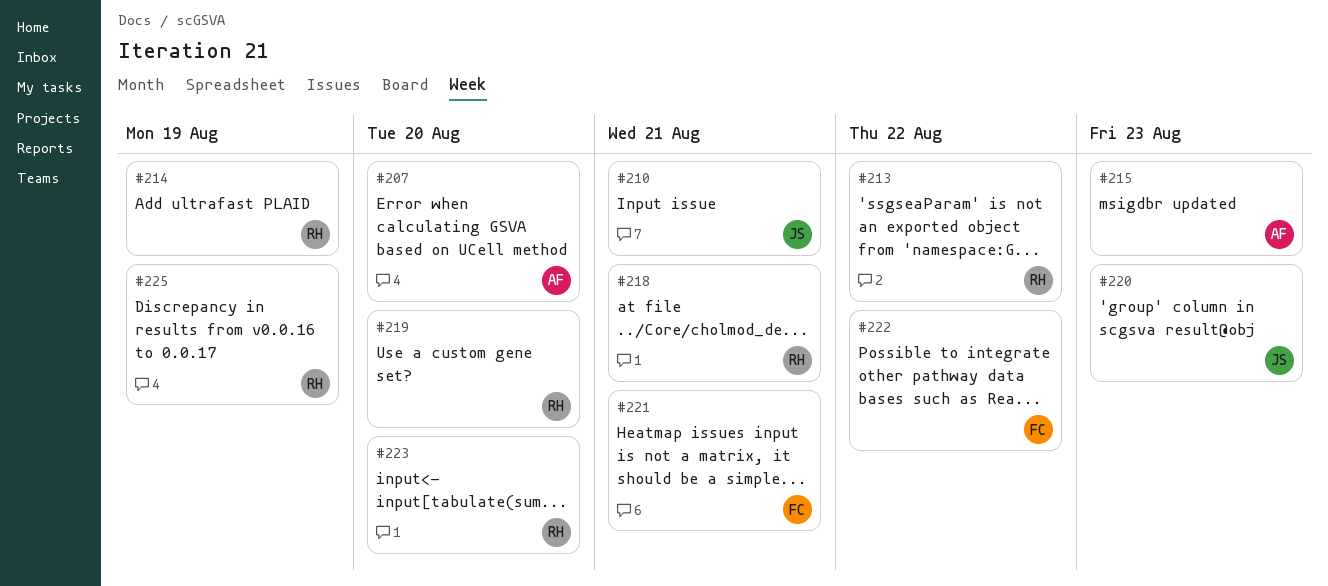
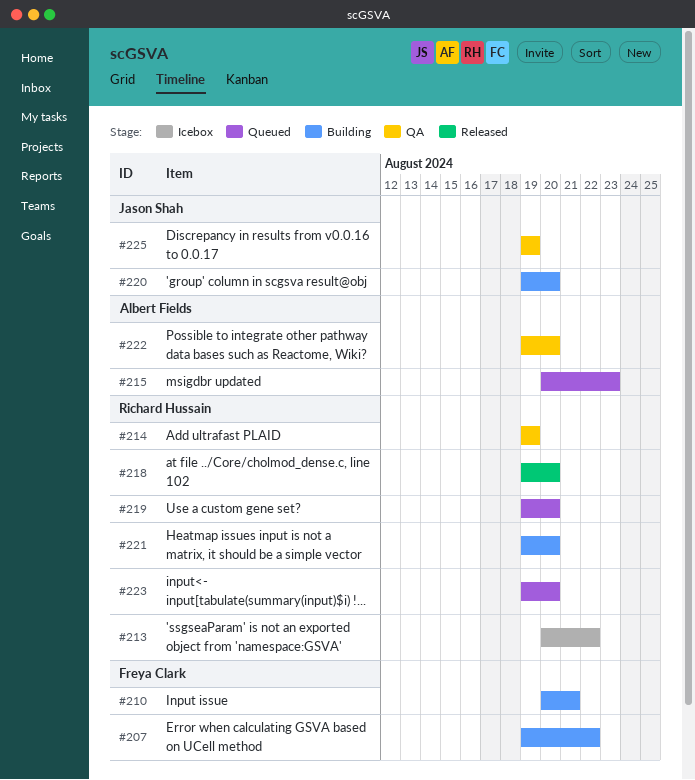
#207, owner: Albert Fields -> Freya Clark
#207, due: Aug 20 -> Aug 22
#210, owner: Jason Shah -> Freya Clark
#218, due: Aug 21 -> Aug 20
#220, due: Aug 23 -> Aug 20
#221, owner: Freya Clark -> Richard Hussain
#221, due: Aug 21 -> Aug 20
#222, owner: Freya Clark -> Albert Fields
#222, due: Aug 22 -> Aug 20
#225, owner: Richard Hussain -> Jason Shah

